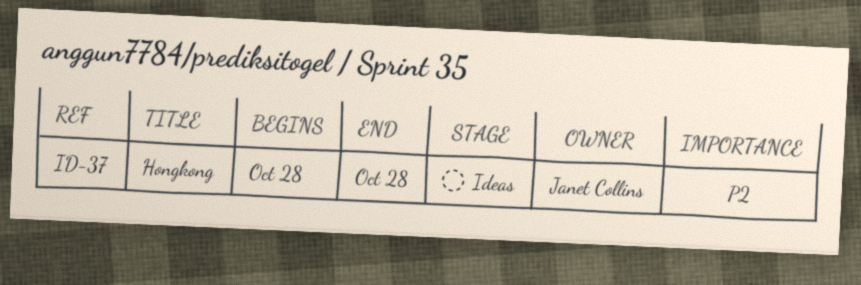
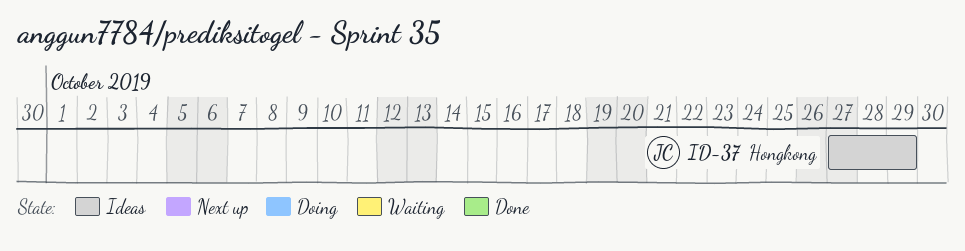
ID-37, start: Oct 28 -> Oct 27
ID-37, due: Oct 28 -> Oct 29

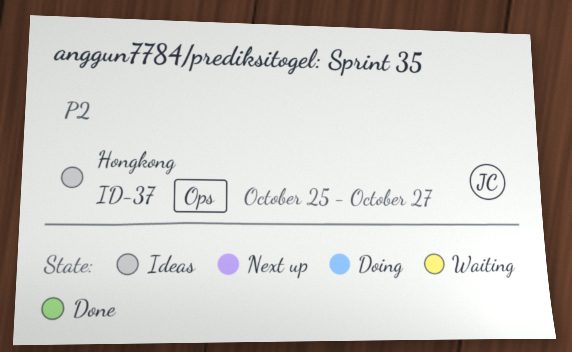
ID-37, start: Oct 27 -> Oct 25
ID-37, due: Oct 29 -> Oct 27

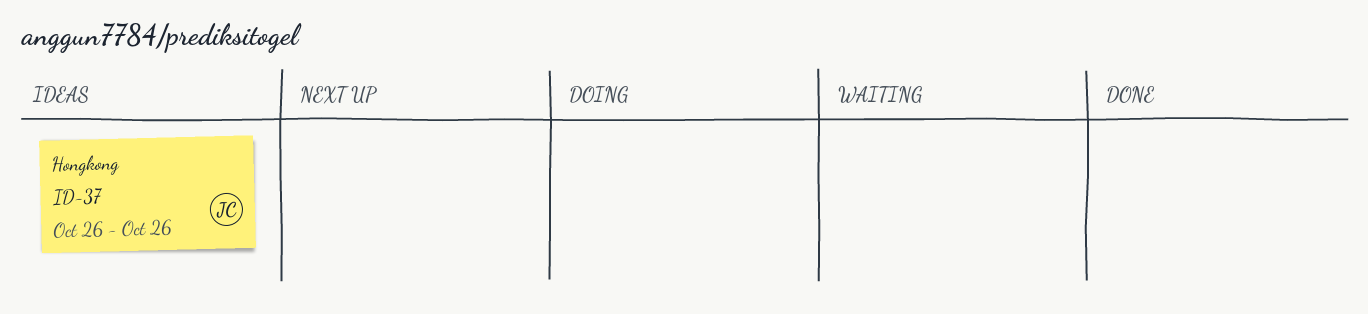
ID-37, start: Oct 25 -> Oct 26
ID-37, due: Oct 27 -> Oct 26

